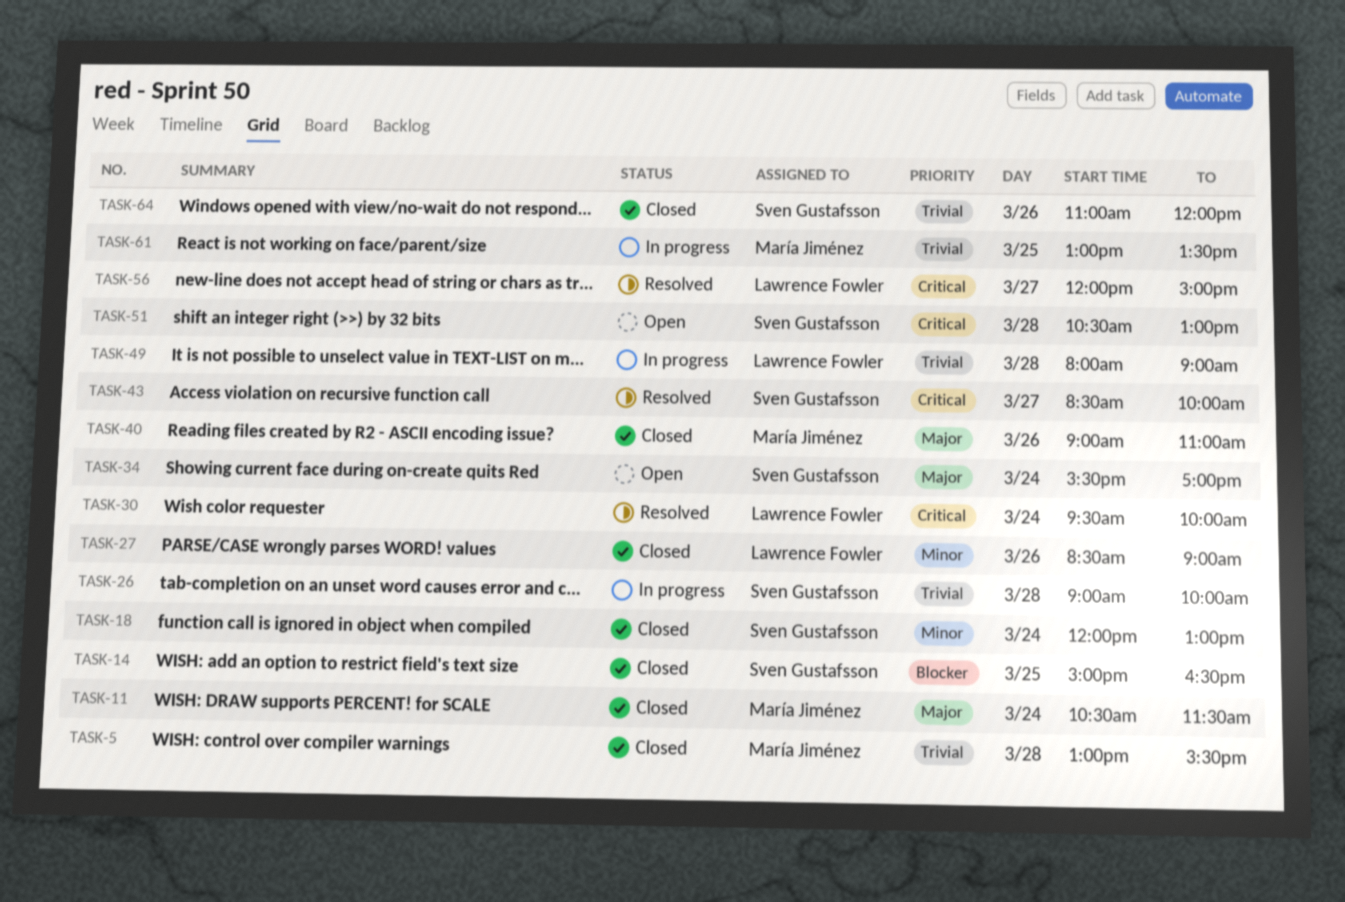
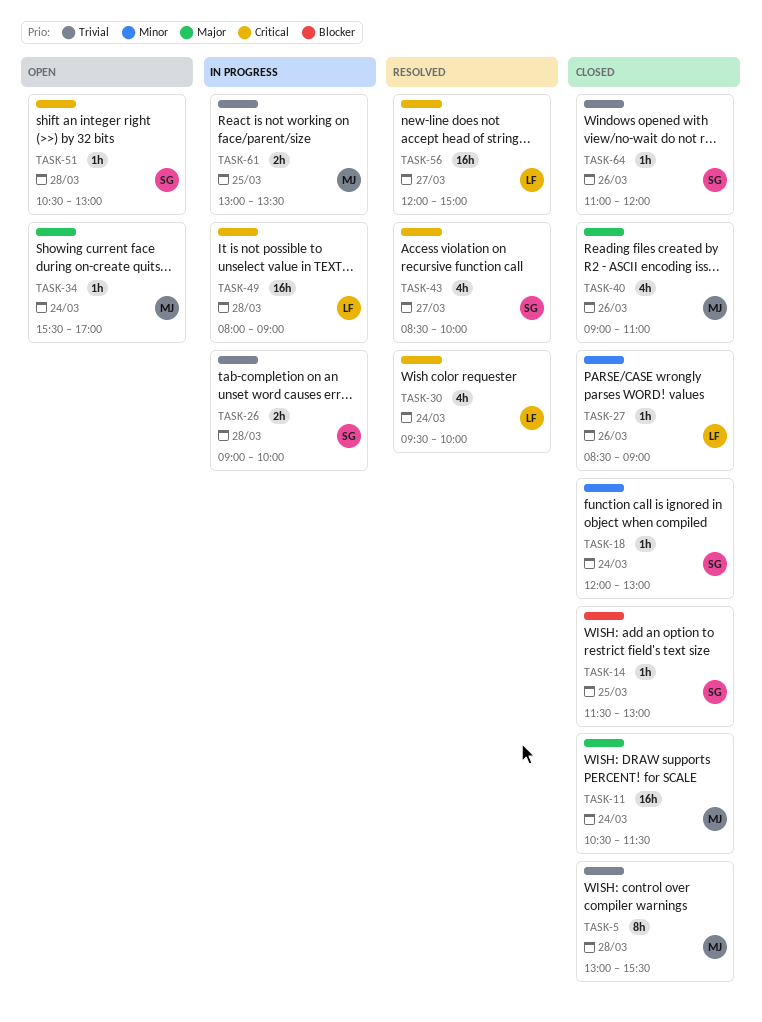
TASK-14, begins: 15:00 -> 11:30
TASK-14, ends: 16:30 -> 13:00
TASK-34, owner: Sven Gustafsson -> María Jiménez
TASK-49, priority: Trivial -> Critical

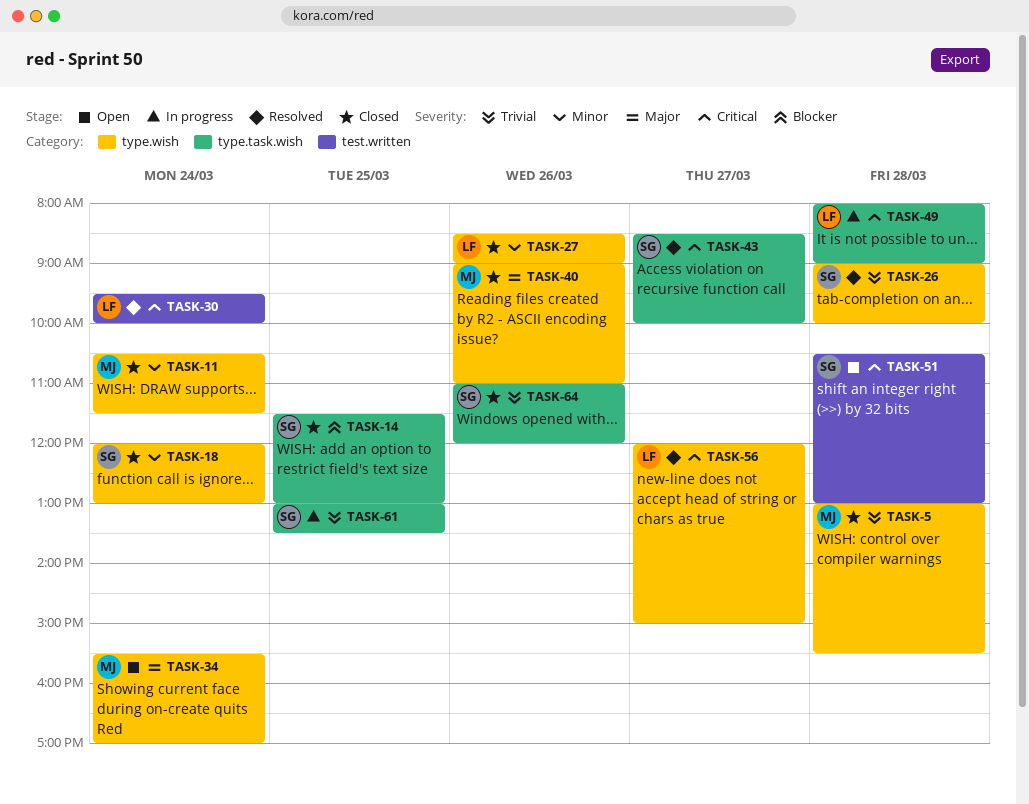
TASK-11, priority: Major -> Minor
TASK-26, status: In progress -> Resolved
TASK-61, owner: MJ -> SG

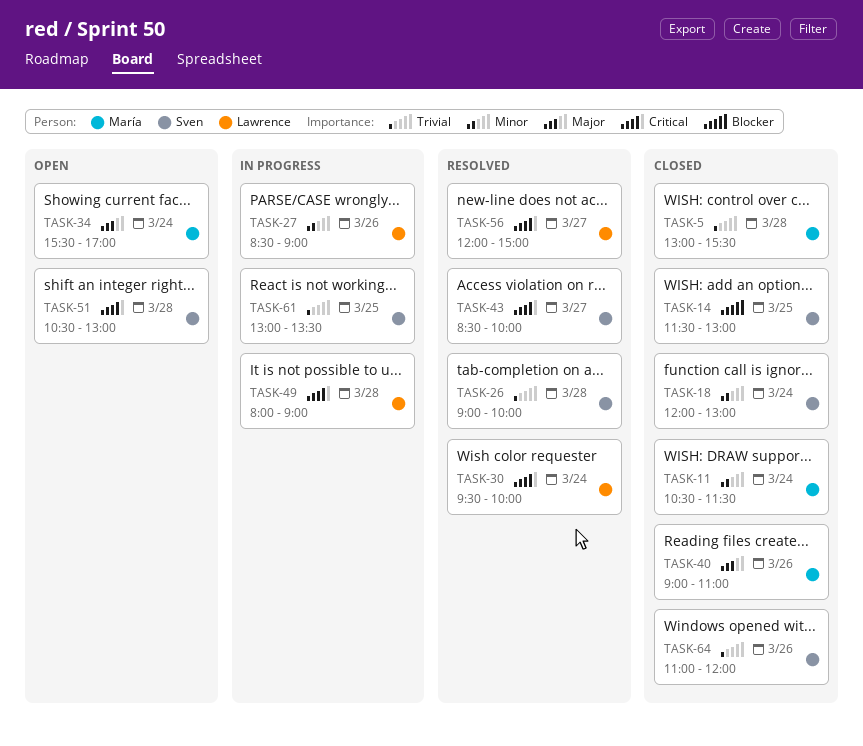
TASK-27, status: Closed -> In progress

